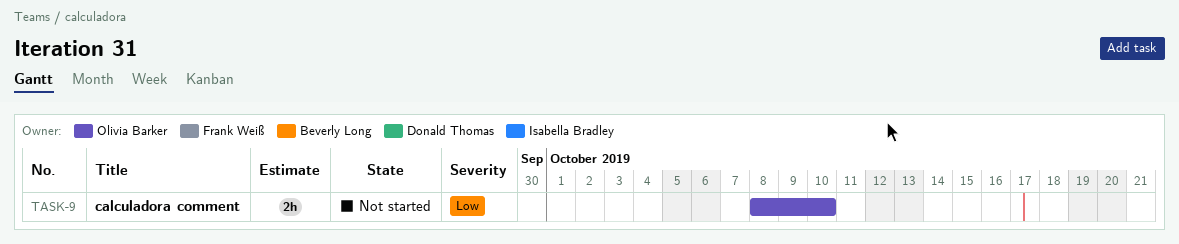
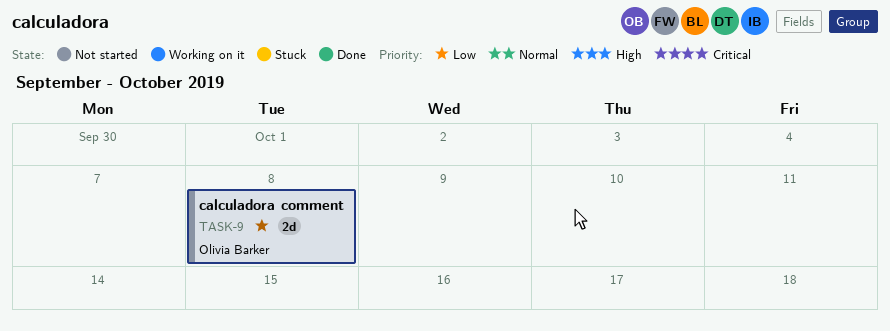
TASK-9, estimate: 2h -> 2d
TASK-9, due: Oct 10 -> Oct 8

